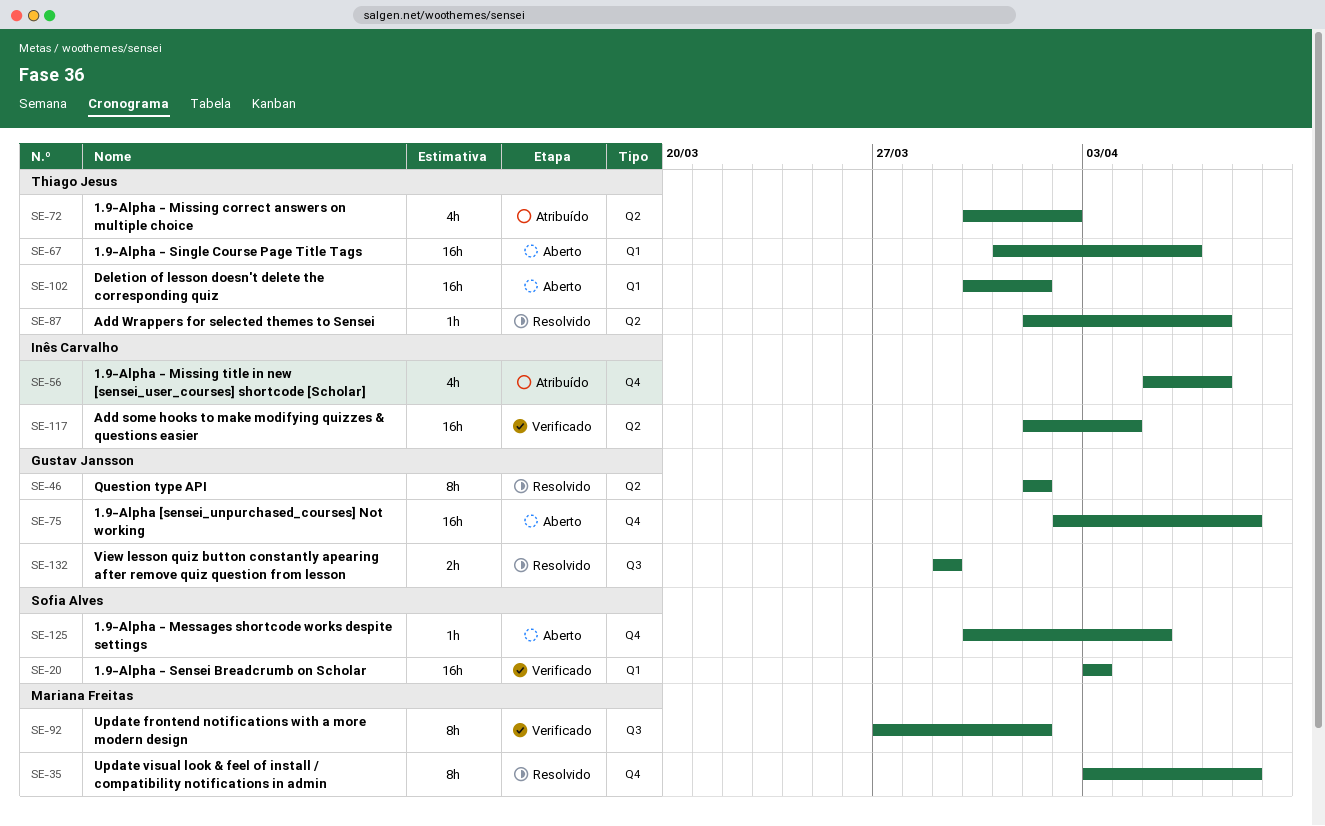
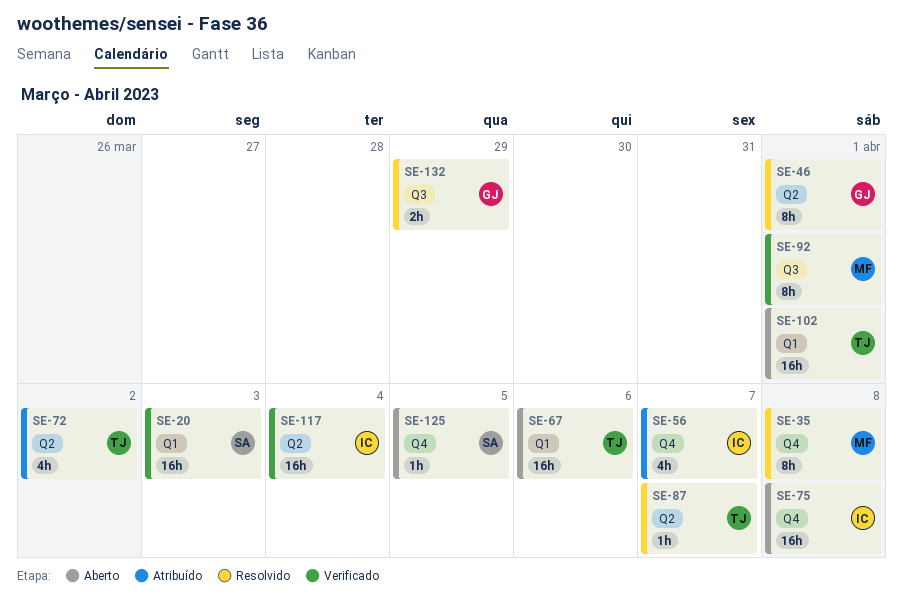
SE-75, owner: Gustav Jansson -> Inês Carvalho

